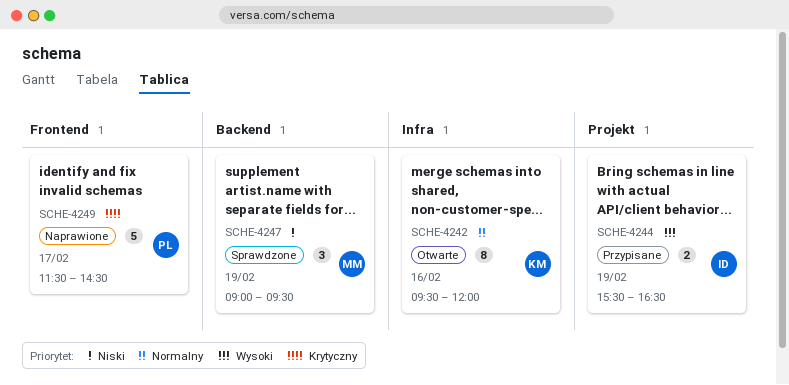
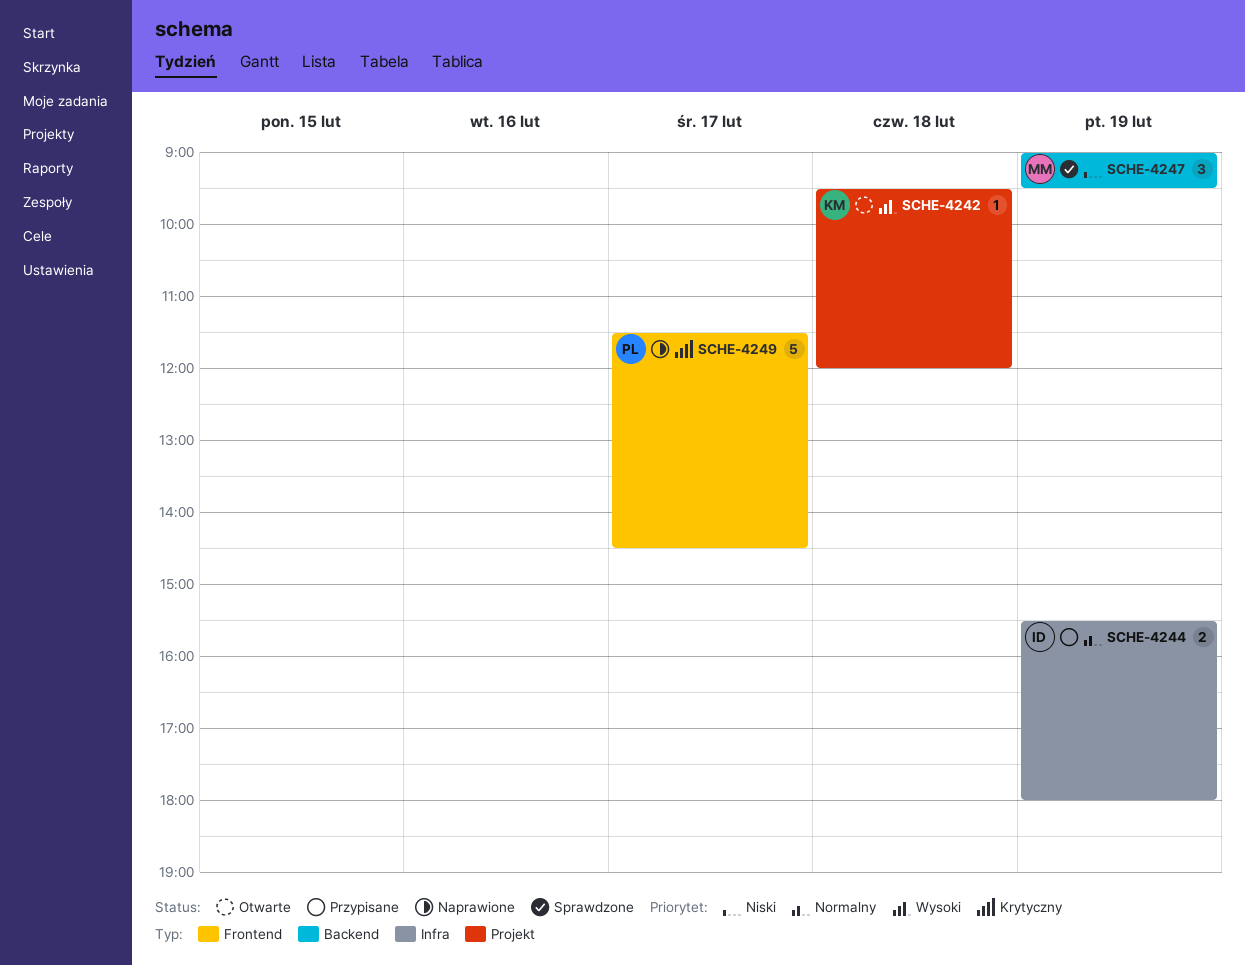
SCHE-4242, priority: Normalny -> Wysoki
SCHE-4242, label: Infra -> Projekt
SCHE-4242, estimate: 8 -> 1
SCHE-4242, day: Feb 16 -> Feb 18
SCHE-4244, priority: Wysoki -> Normalny
SCHE-4244, label: Projekt -> Infra
SCHE-4244, ends: 16:30 -> 18:00

